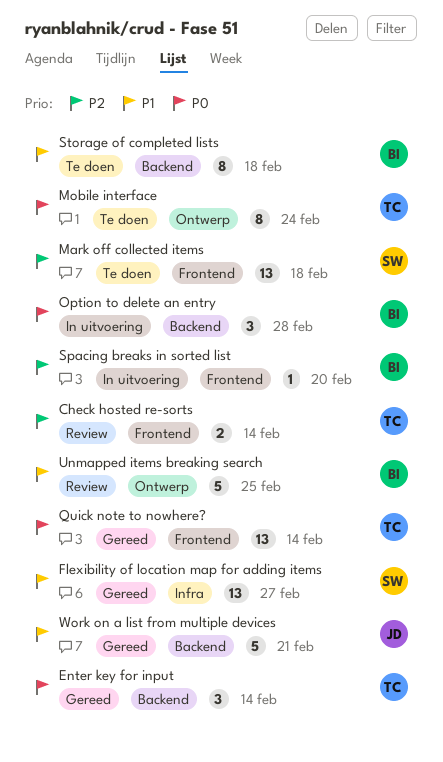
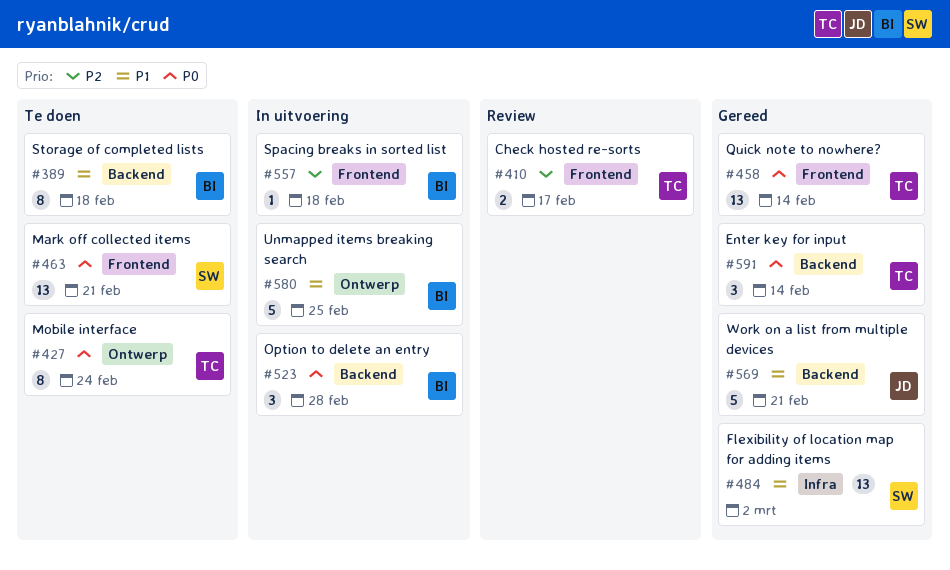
Check hosted re-sorts, due: Feb 14 -> Feb 17
Flexibility of location map for adding items, due: Feb 27 -> Mar 2
Mark off collected items, priority: P2 -> P0
Mark off collected items, due: Feb 18 -> Feb 21
Spacing breaks in sorted list, due: Feb 20 -> Feb 18
Unmapped items breaking search, status: Review -> In uitvoering

